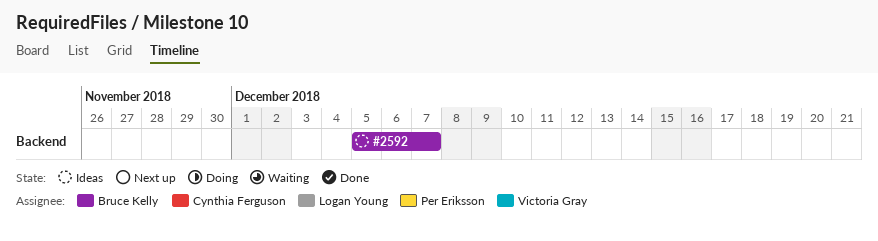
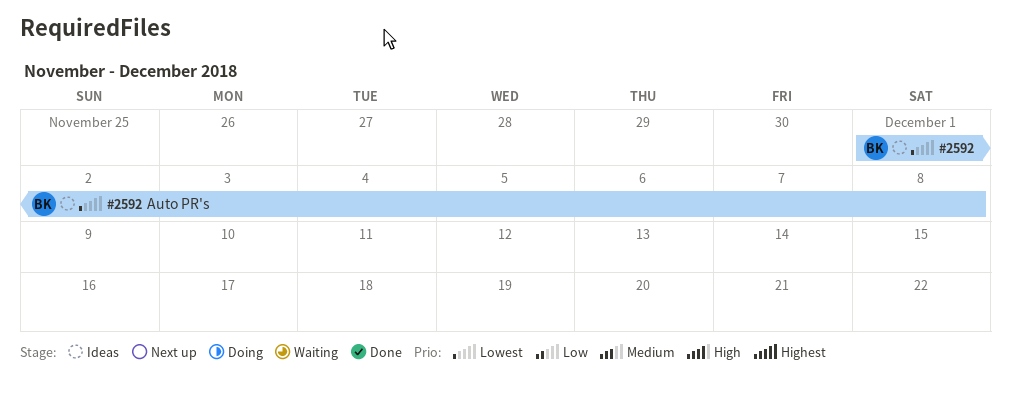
#2592, start: Dec 5 -> Dec 1
#2592, due: Dec 7 -> Dec 8

